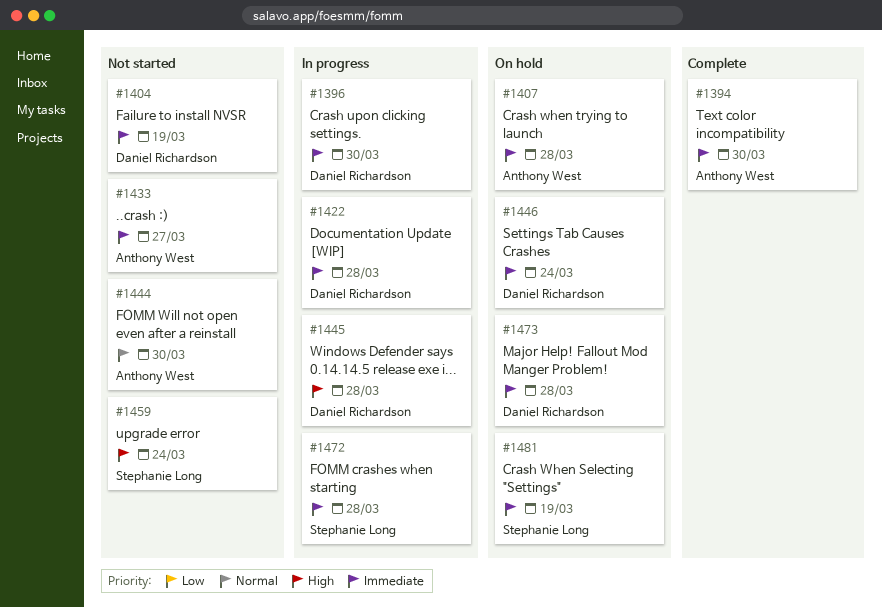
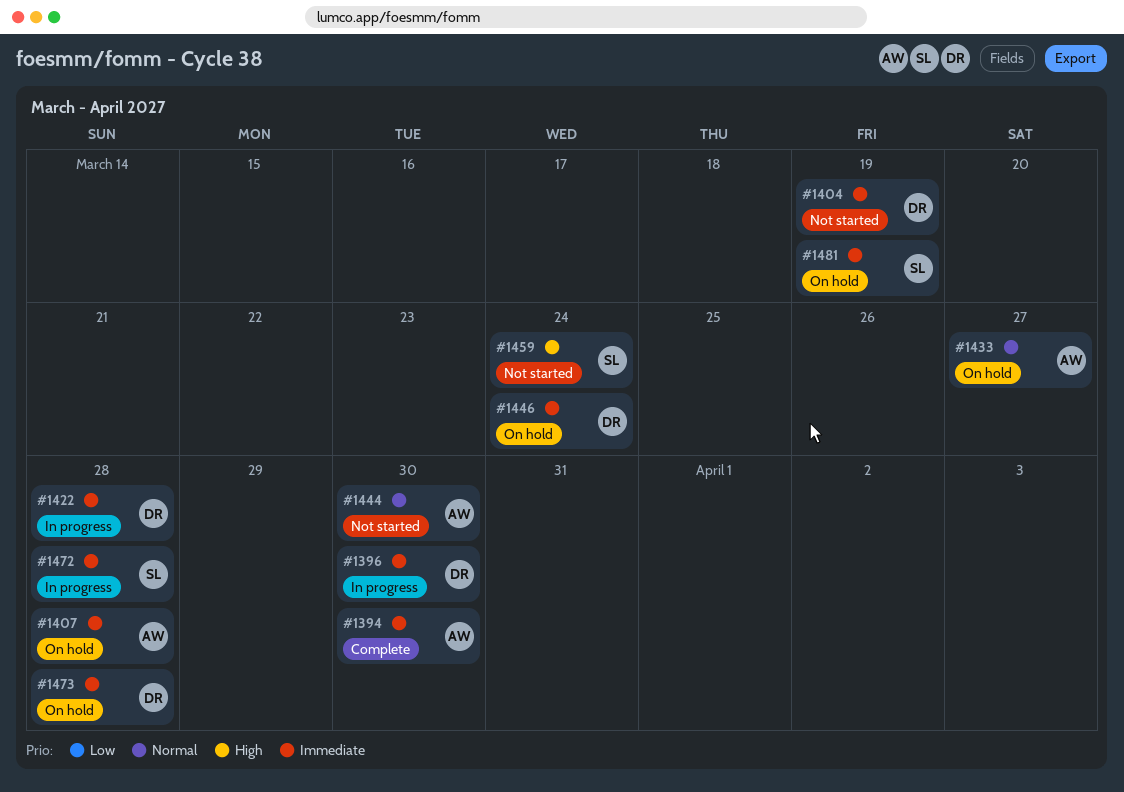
#1433, status: Not started -> On hold
#1433, priority: Immediate -> Normal
#1445: present -> none

